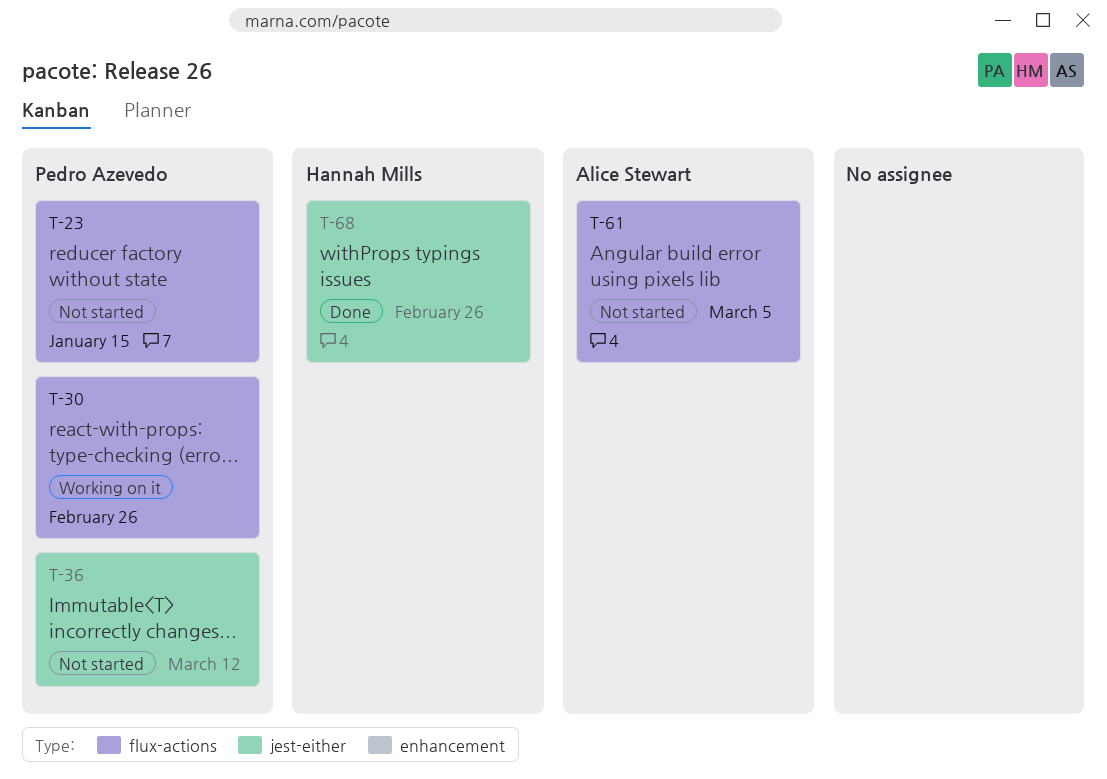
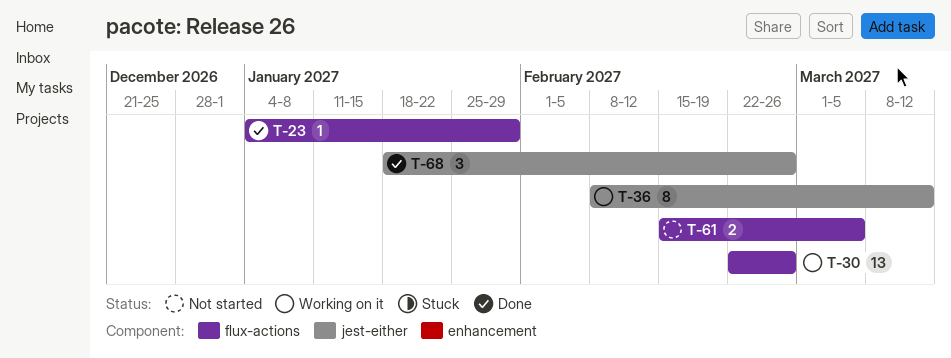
T-23, status: Not started -> Done
T-23, due: Jan 15 -> Jan 29
T-36, status: Not started -> Working on it

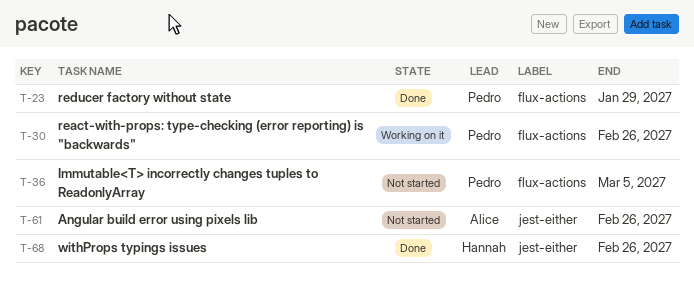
T-36, status: Working on it -> Not started
T-36, label: jest-either -> flux-actions
T-36, due: Mar 12 -> Mar 5
T-61, label: flux-actions -> jest-either
T-61, due: Mar 5 -> Feb 26

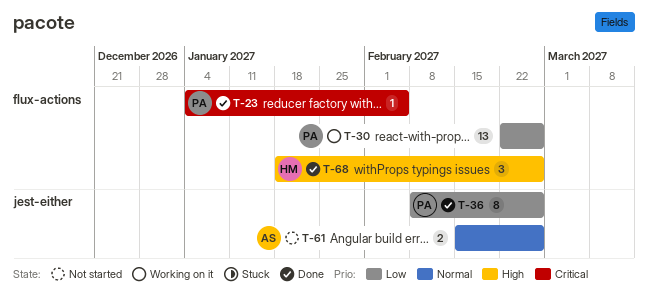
T-23, due: Jan 29 -> Feb 5
T-36, status: Not started -> Done
T-36, label: flux-actions -> jest-either
T-36, due: Mar 5 -> Feb 26
T-68, label: jest-either -> flux-actions

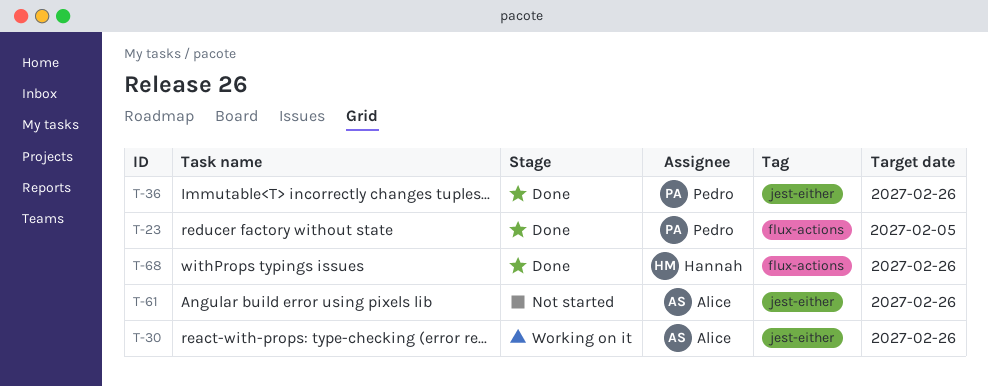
T-30, owner: Pedro -> Alice
T-30, label: flux-actions -> jest-either

